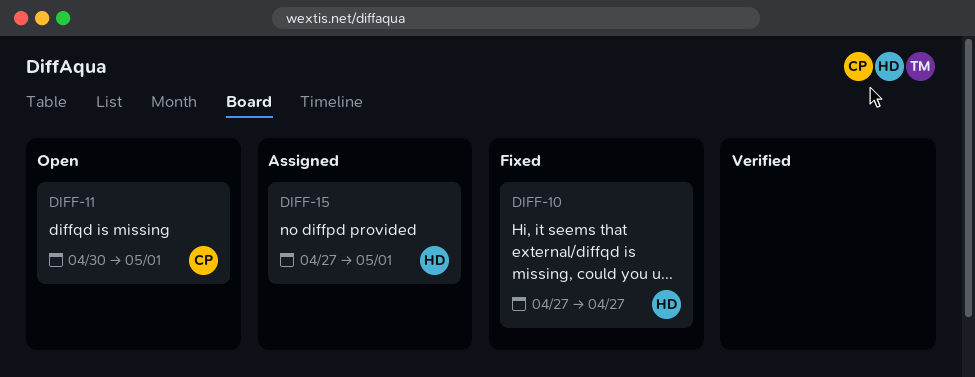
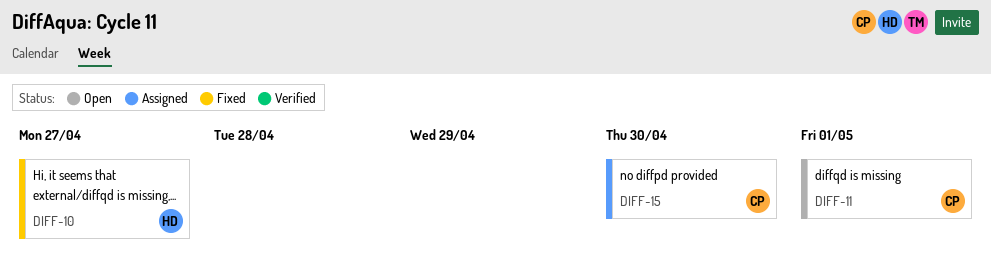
DIFF-15, owner: HD -> CP
DIFF-15, due: May 1 -> Apr 30

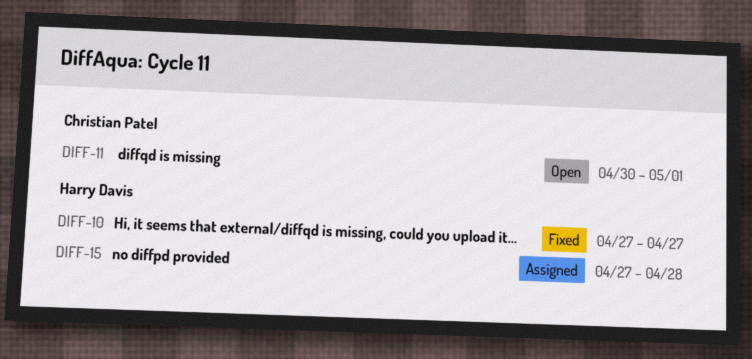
DIFF-15, owner: Christian Patel -> Harry Davis
DIFF-15, due: Apr 30 -> Apr 28

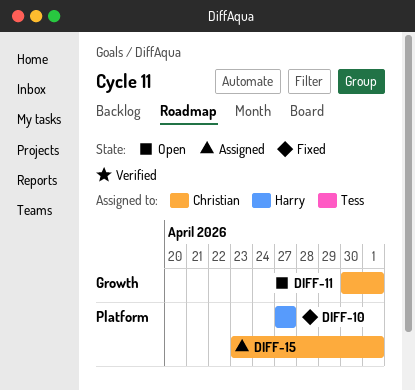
DIFF-15, owner: Harry Davis -> Christian Patel
DIFF-15, start: Apr 27 -> Apr 23
DIFF-15, due: Apr 28 -> May 1

